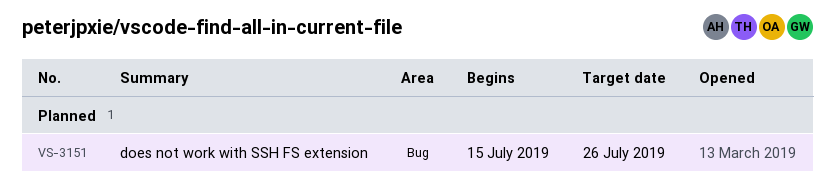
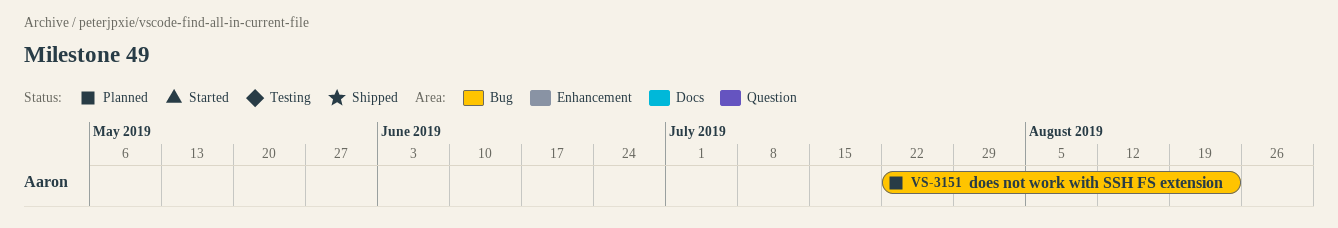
VS-3151, start: Jul 15 -> Jul 22
VS-3151, due: Jul 26 -> Aug 23

